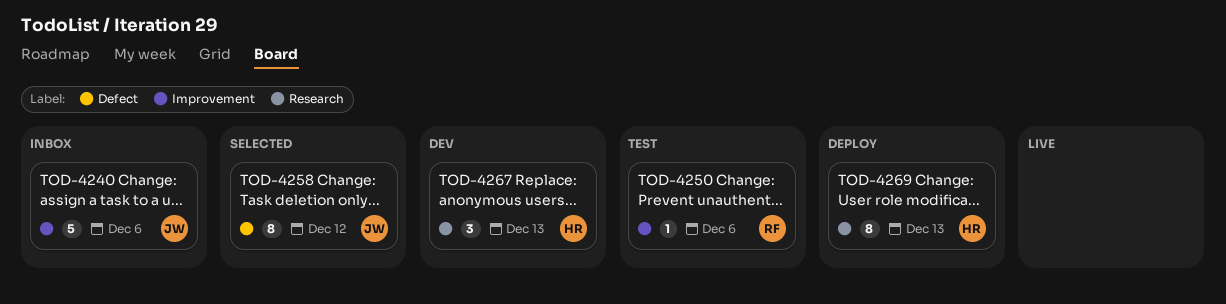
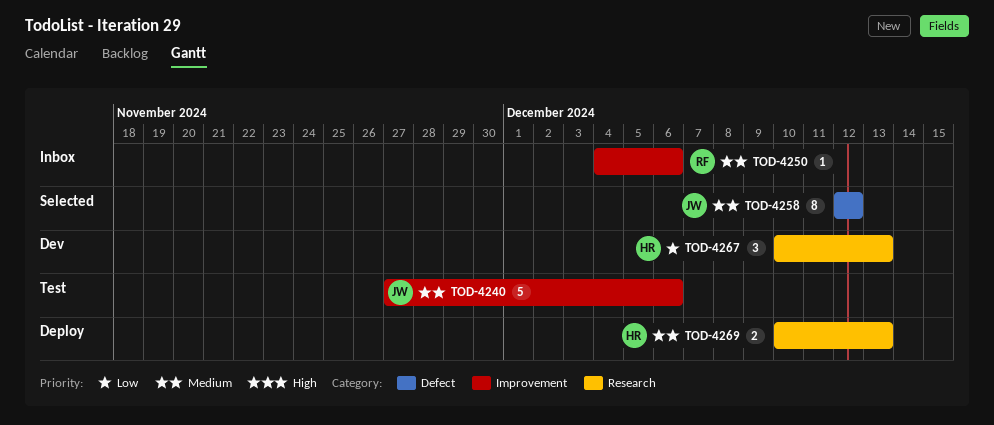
TOD-4240, status: Inbox -> Test
TOD-4250, status: Test -> Inbox
TOD-4269, estimate: 8 -> 2

